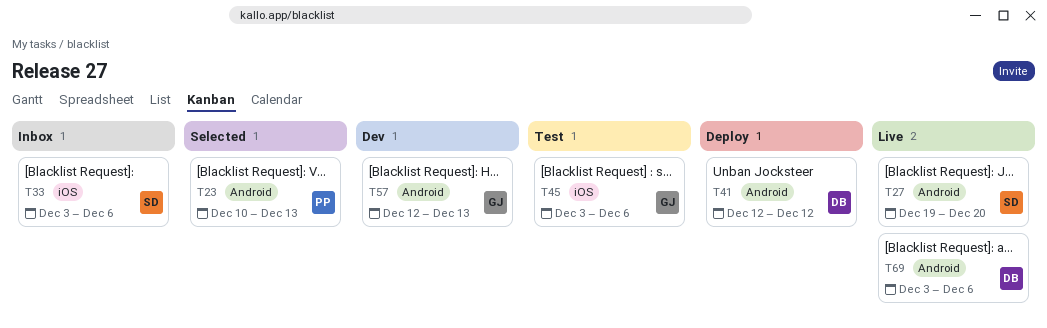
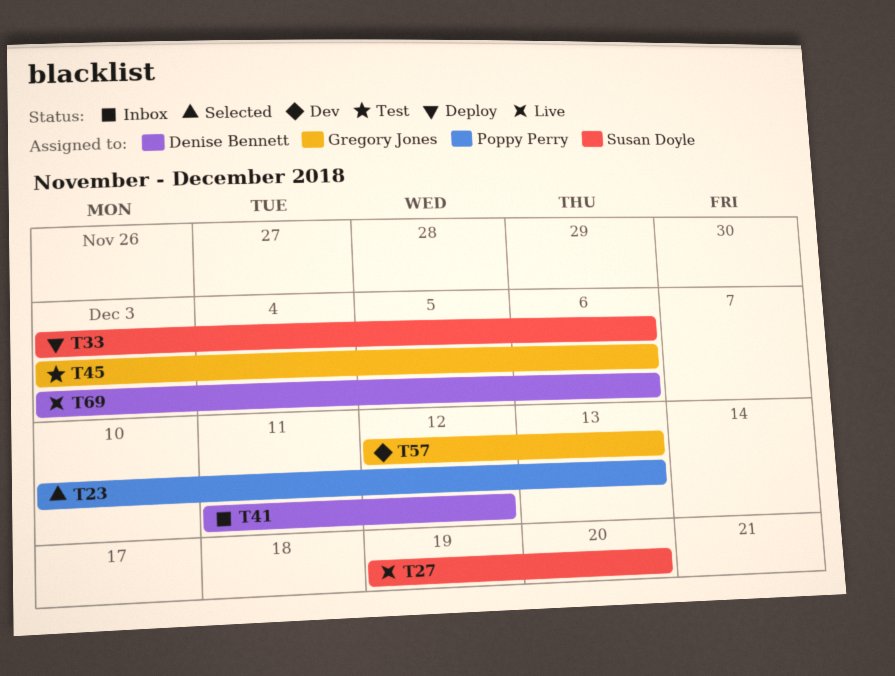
T33, status: Inbox -> Deploy
T41, status: Deploy -> Inbox
T41, start: Dec 12 -> Dec 11

